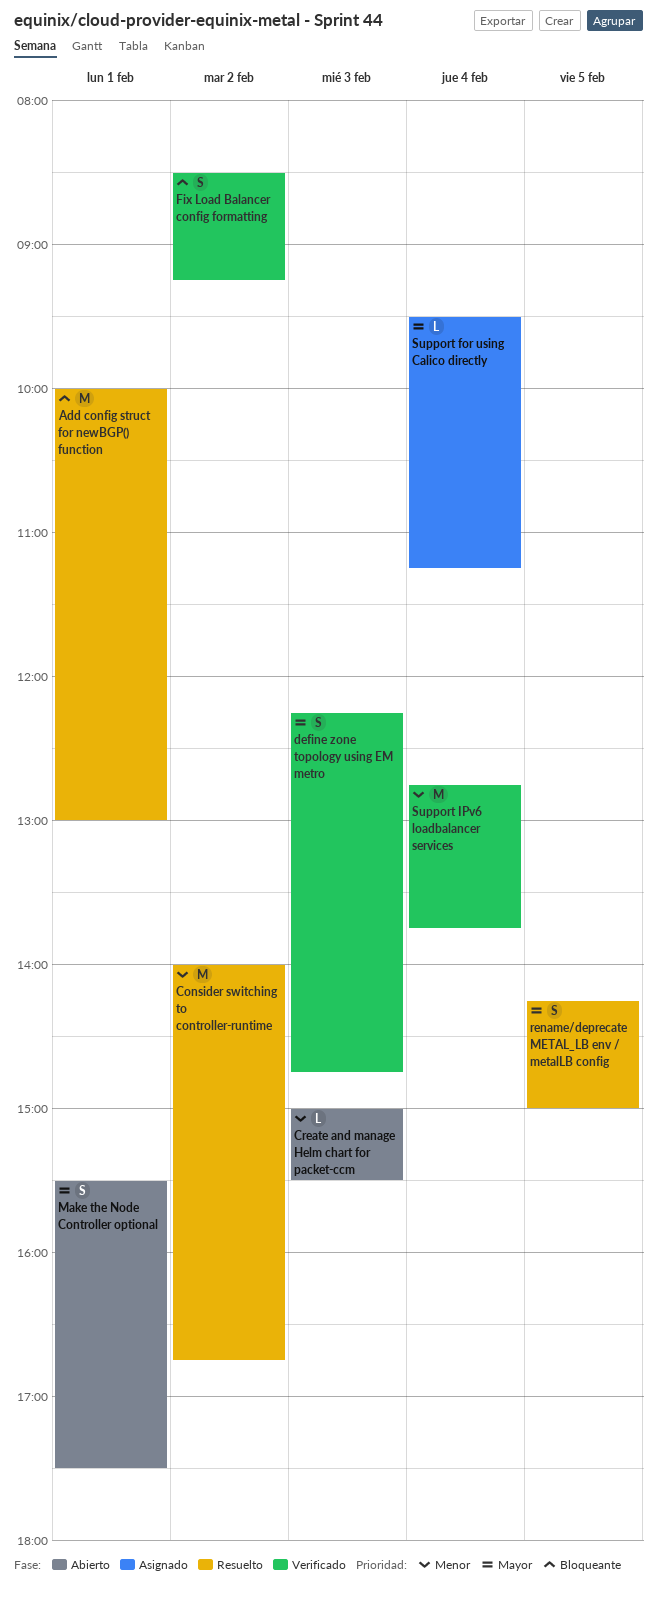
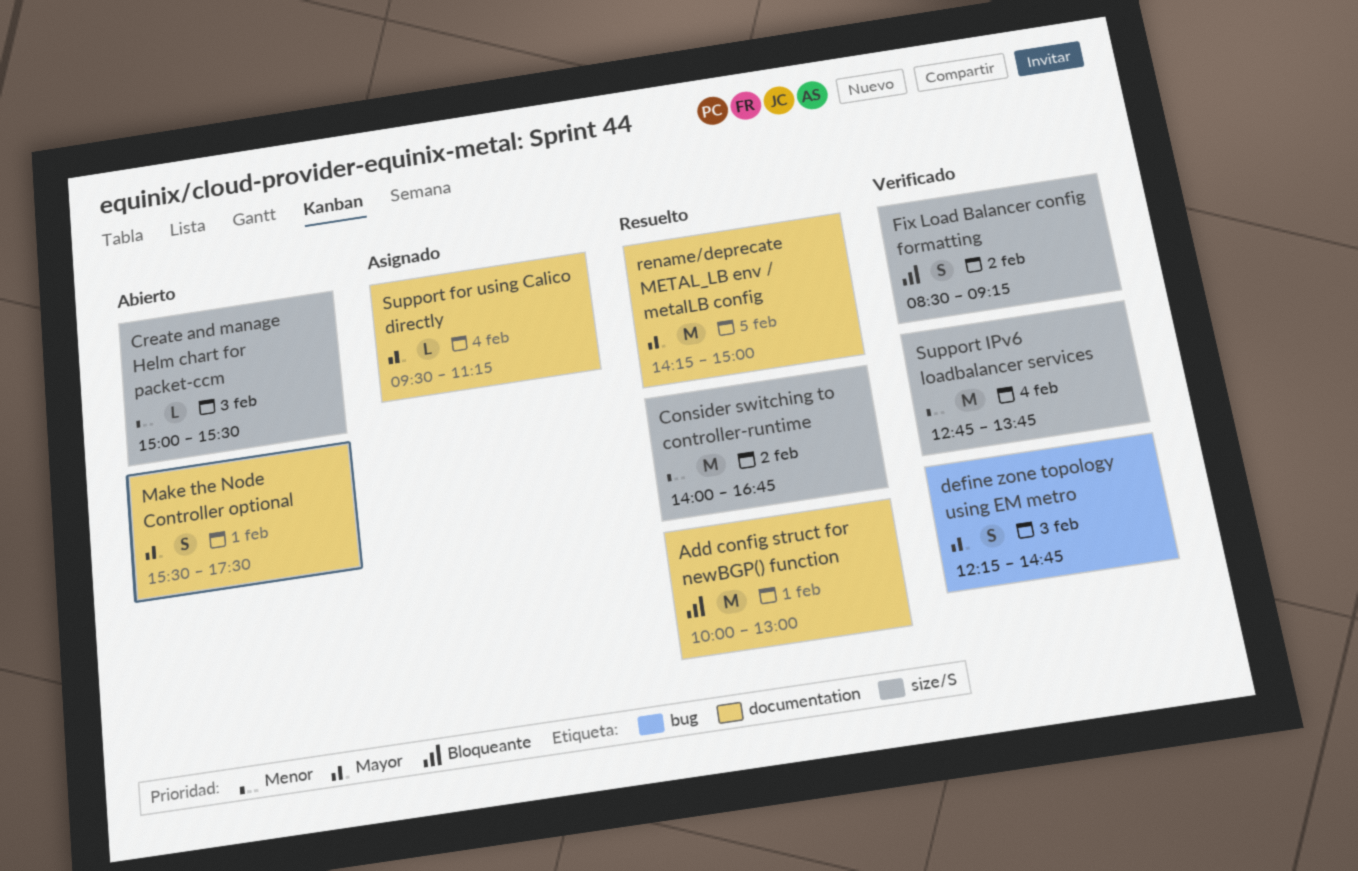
rename/deprecate METAL_LB env / metalLB config, estimate: S -> M

